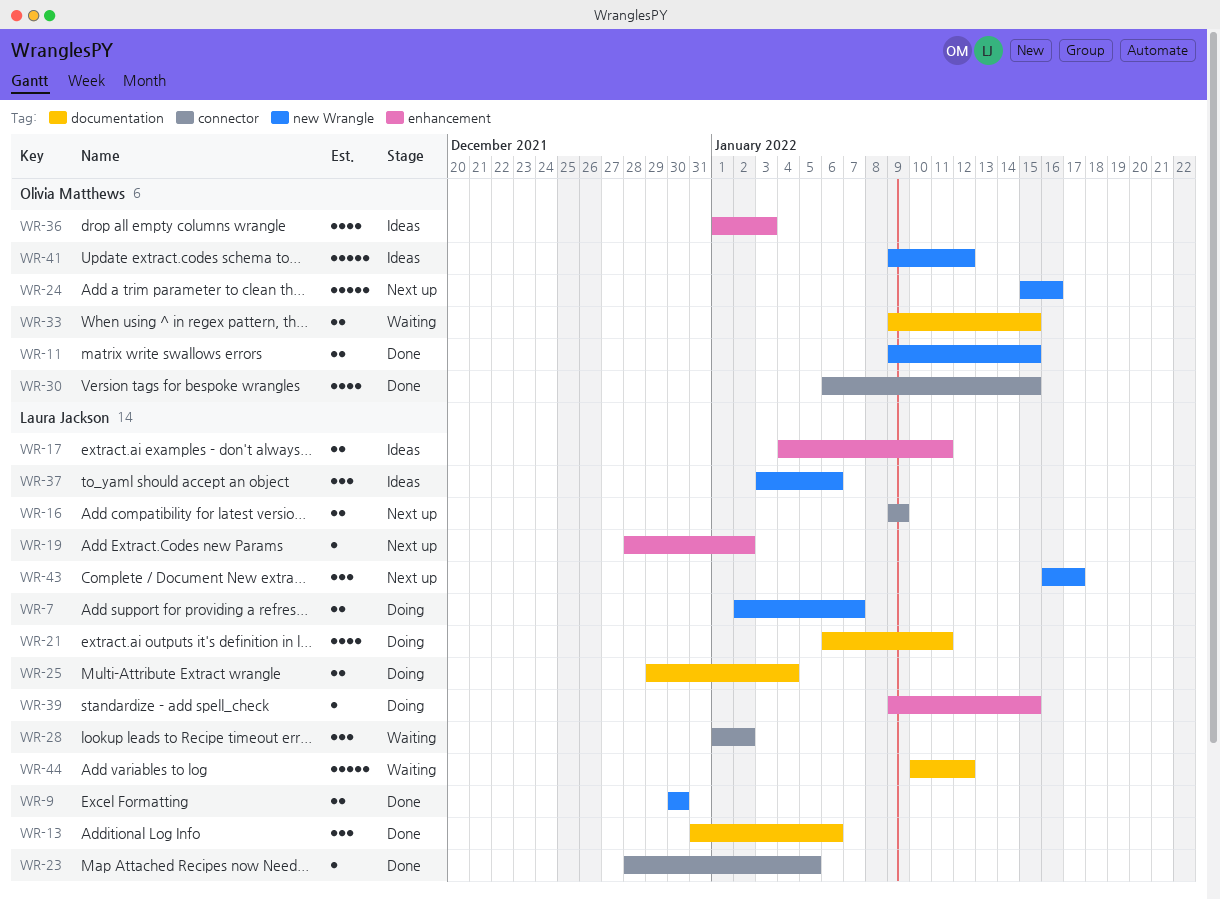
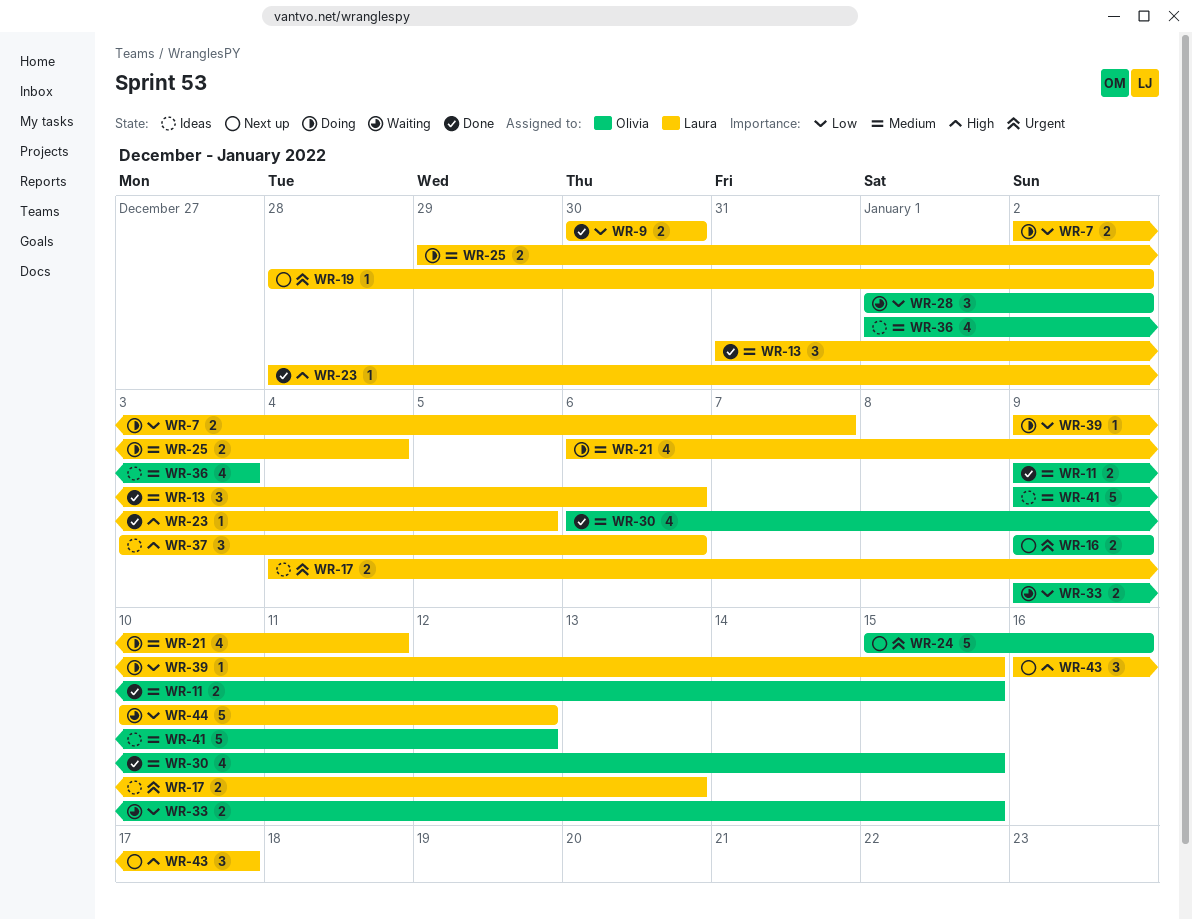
WR-16, owner: Laura Jackson -> Olivia Matthews
WR-17, due: Jan 11 -> Jan 13
WR-28, owner: Laura Jackson -> Olivia Matthews

